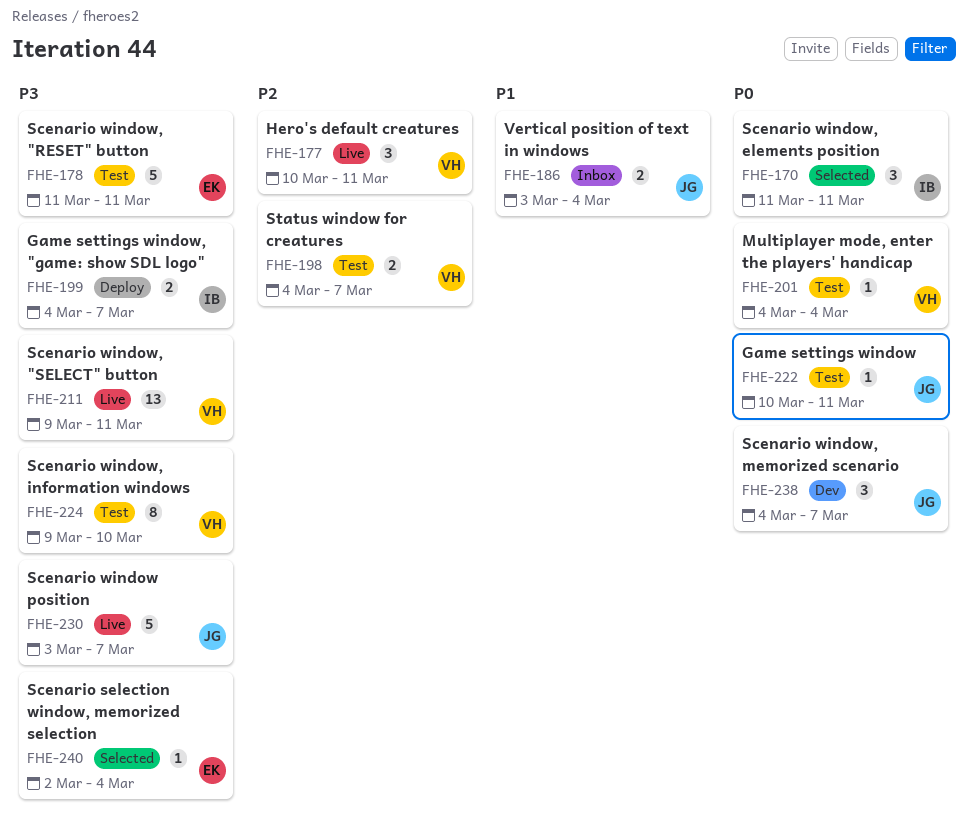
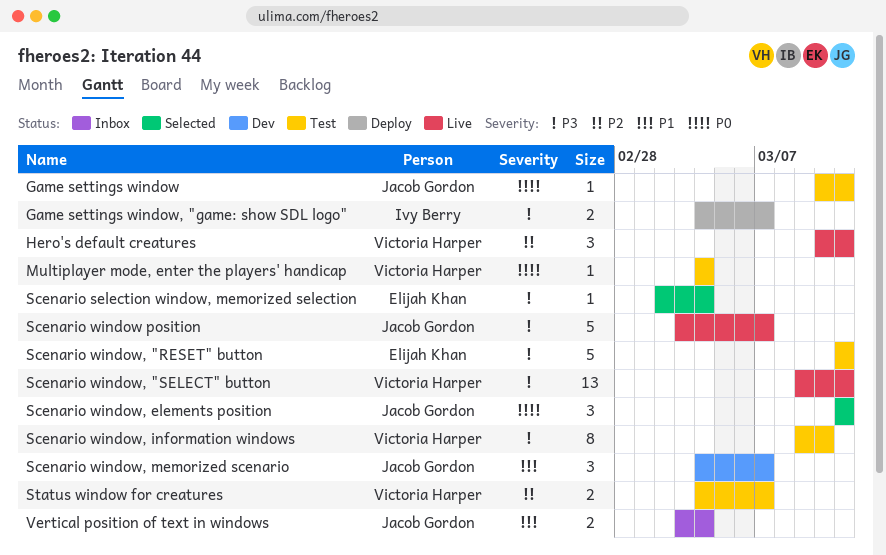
Scenario window, elements position, owner: Ivy Berry -> Jacob Gordon
Scenario window, memorized scenario, priority: P0 -> P1

